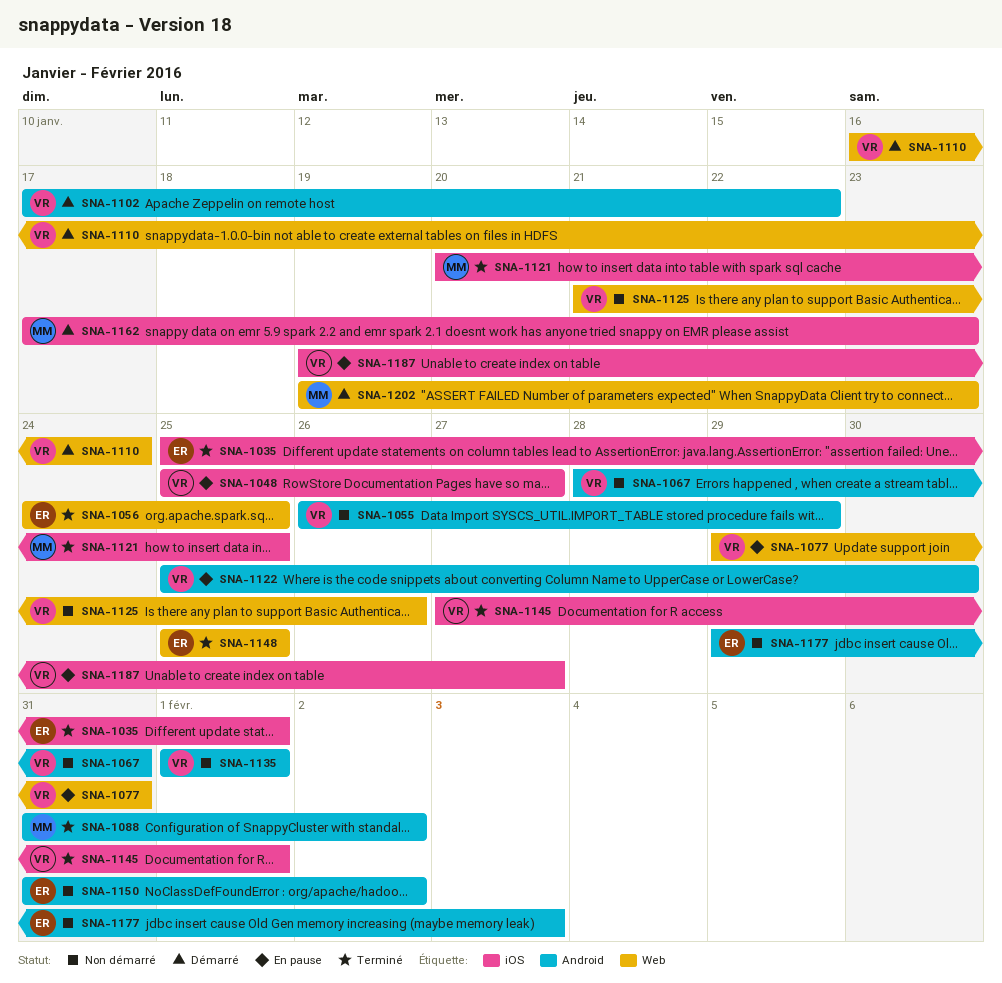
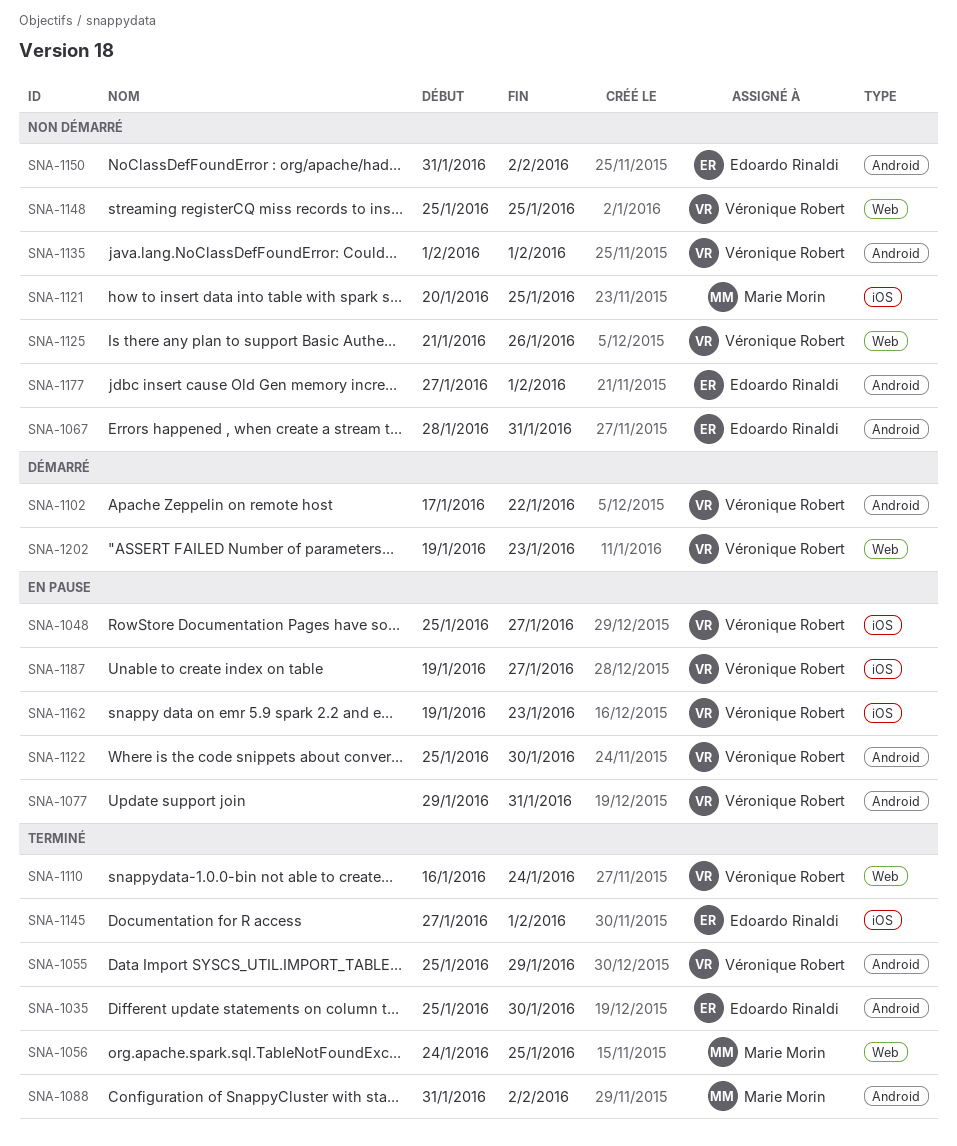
SNA-1035, label: iOS -> Android
SNA-1035, due: Feb 1 -> Jan 30
SNA-1055, status: Non démarré -> Terminé
SNA-1055, start: Jan 26 -> Jan 25
SNA-1056, owner: Edoardo Rinaldi -> Marie Morin
SNA-1067, owner: Véronique Robert -> Edoardo Rinaldi
SNA-1077, label: Web -> Android
SNA-1110, status: Démarré -> Terminé
SNA-1121, status: Terminé -> Non démarré
SNA-1145, owner: Véronique Robert -> Edoardo Rinaldi
SNA-1148, status: Terminé -> Non démarré
SNA-1148, owner: Edoardo Rinaldi -> Véronique Robert
SNA-1162, status: Démarré -> En pause
SNA-1162, owner: Marie Morin -> Véronique Robert
SNA-1162, start: Jan 17 -> Jan 19
SNA-1177, start: Jan 29 -> Jan 27
SNA-1177, due: Feb 3 -> Feb 1
SNA-1202, owner: Marie Morin -> Véronique Robert

